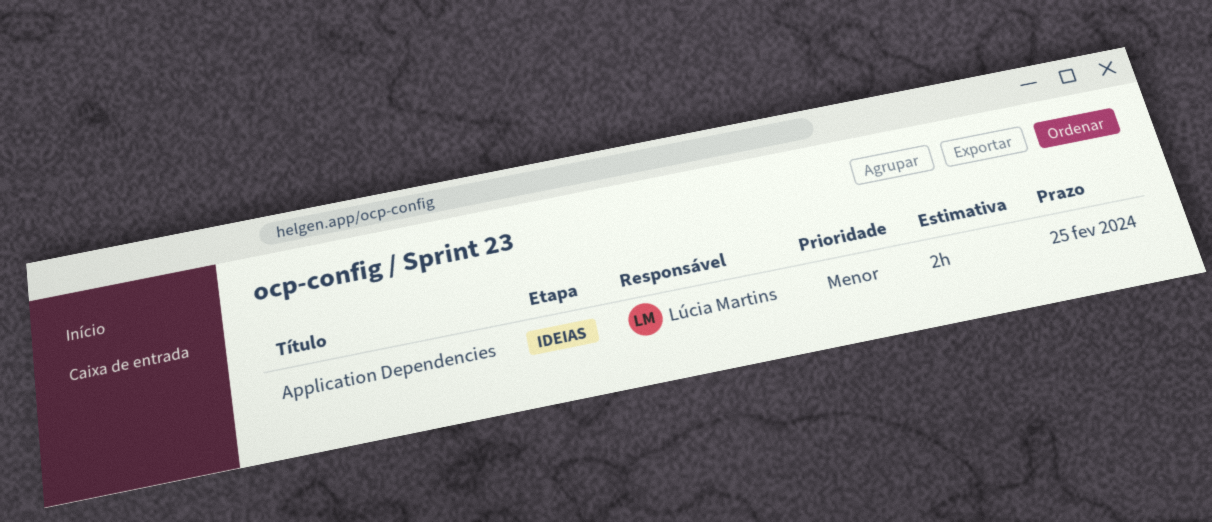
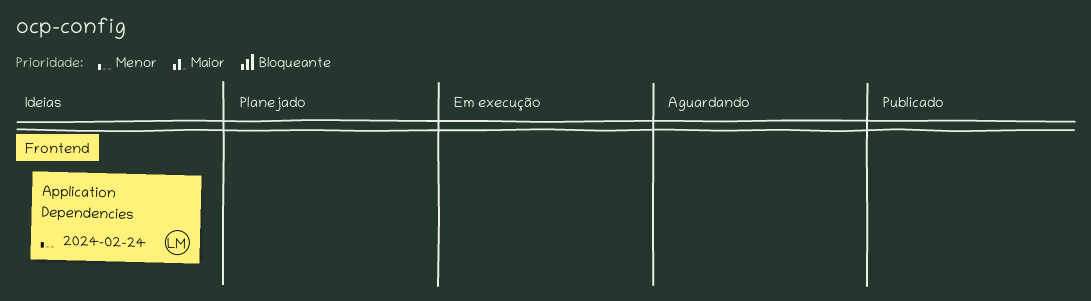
Application Dependencies, due: Feb 25 -> Feb 24

